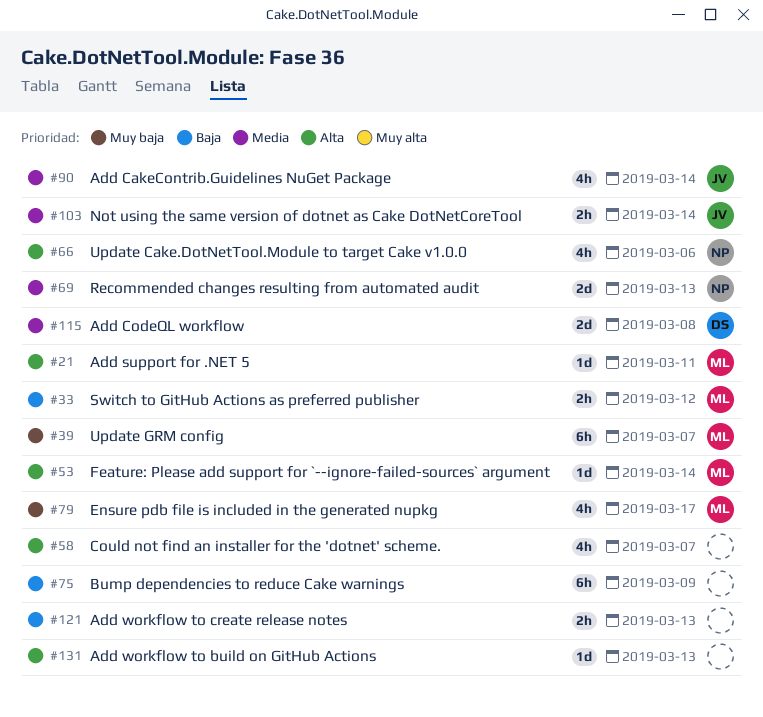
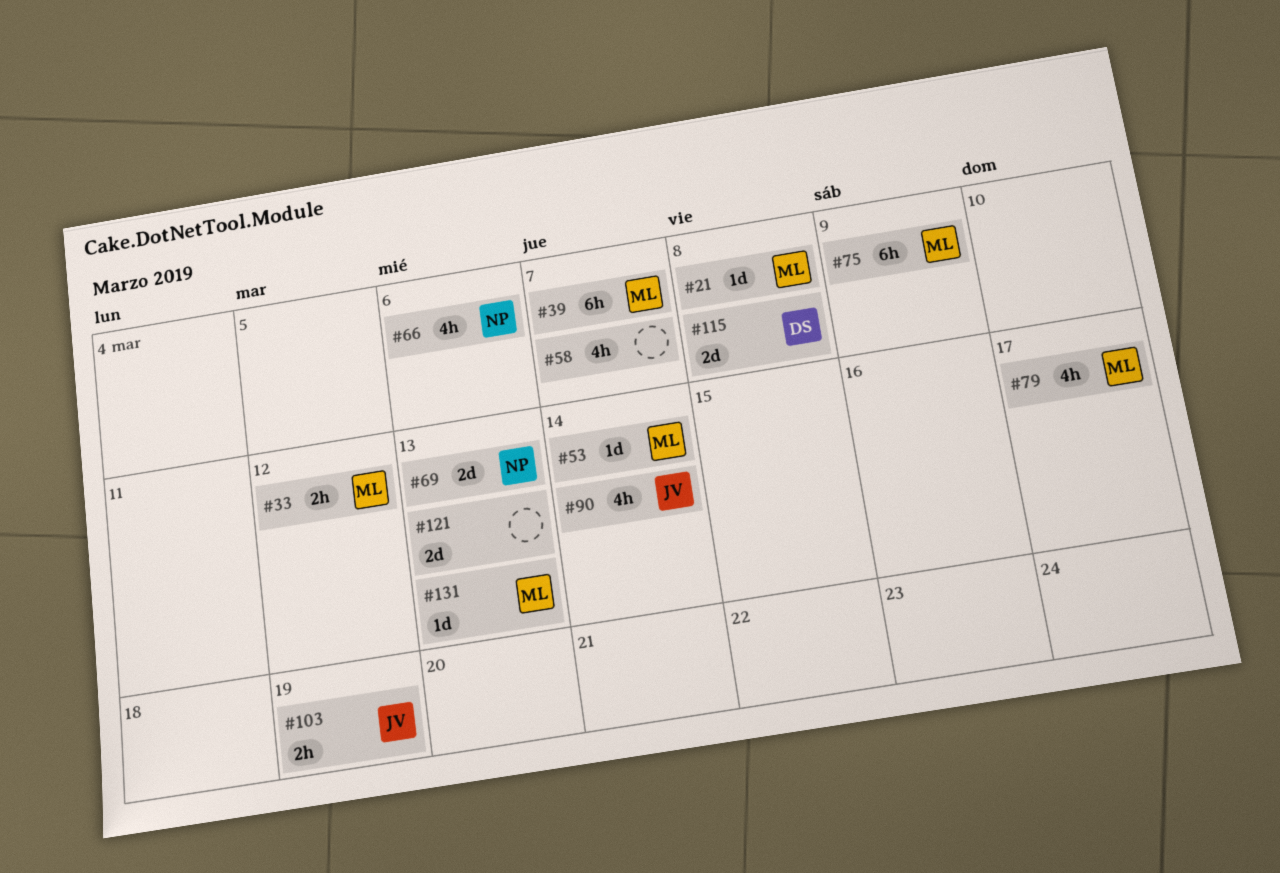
#21, due: Mar 11 -> Mar 8
#75, owner: none -> ML
#103, due: Mar 14 -> Mar 19
#121, estimate: 2h -> 2d
#131, owner: none -> ML

